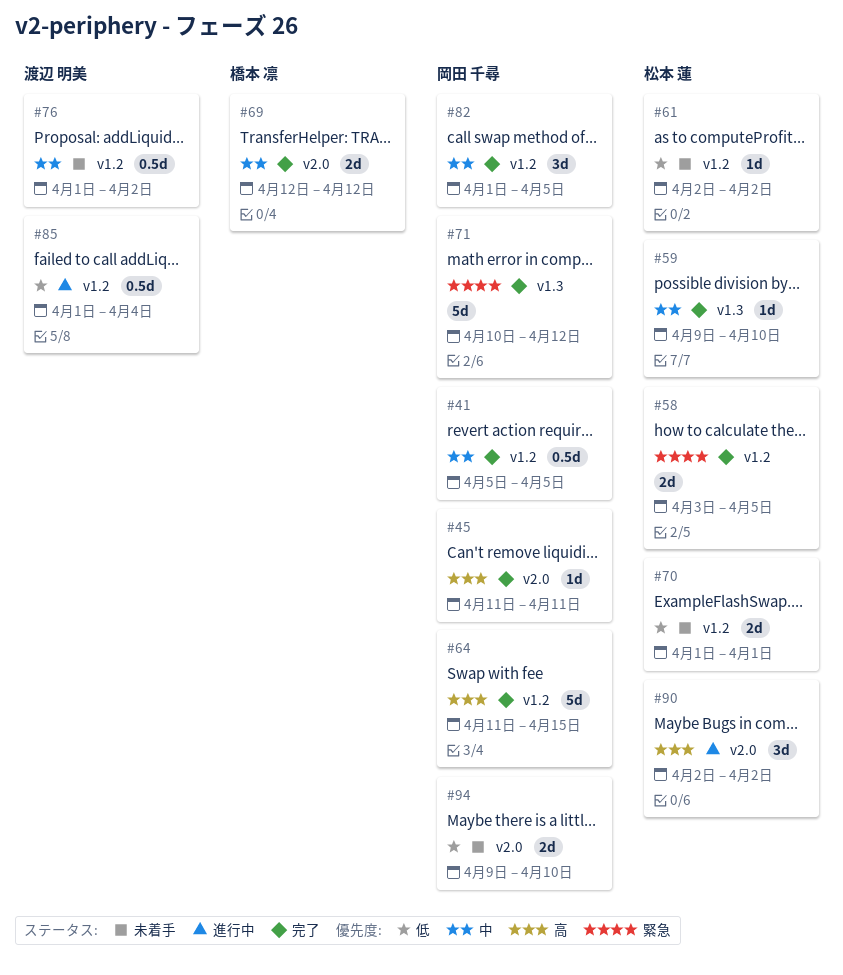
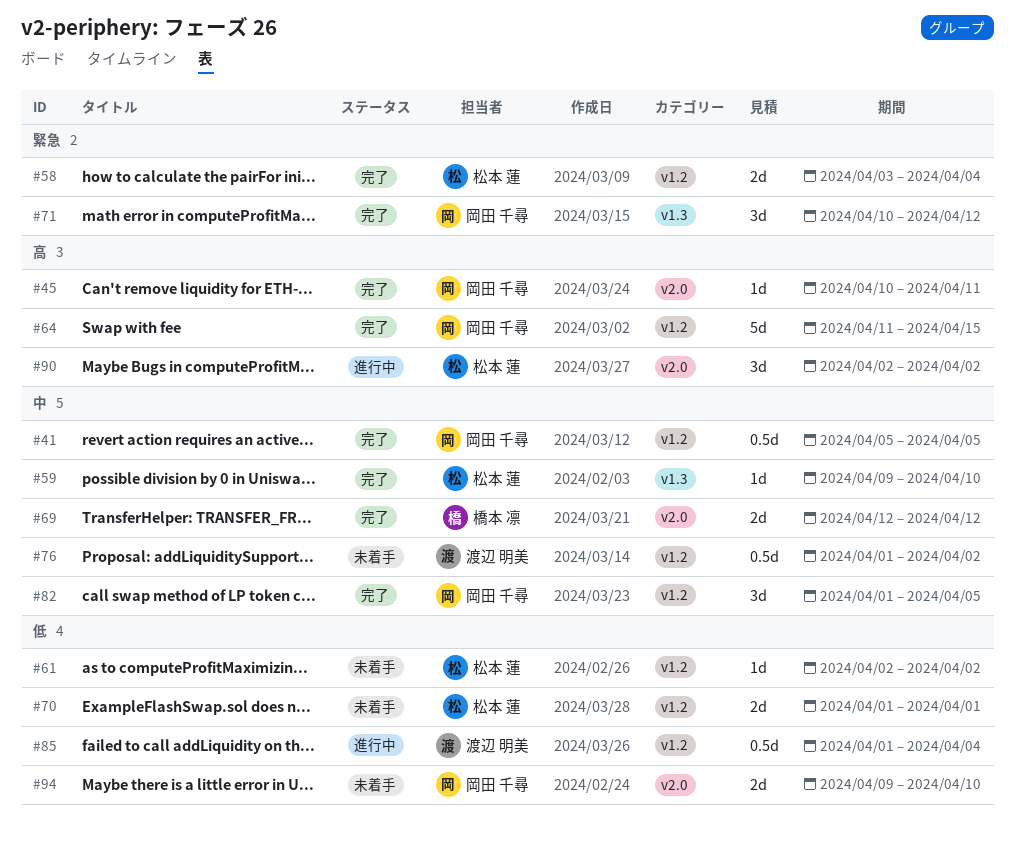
#45, start: Apr 11 -> Apr 10
#58, due: Apr 5 -> Apr 4
#71, estimate: 5d -> 3d

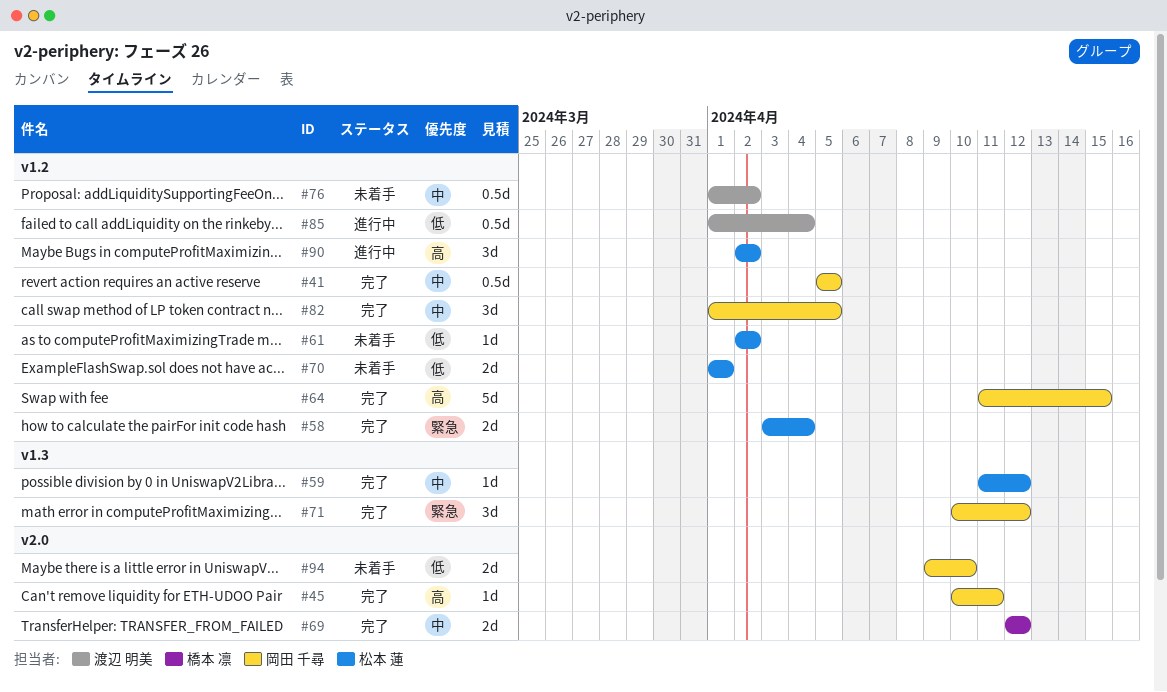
#59, start: Apr 9 -> Apr 11
#59, due: Apr 10 -> Apr 12
#90, label: v2.0 -> v1.2

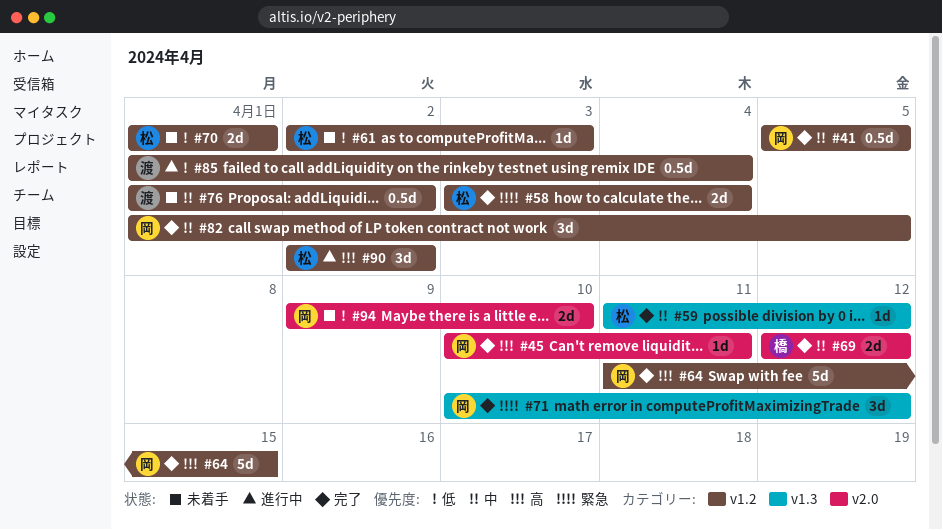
#61, due: Apr 2 -> Apr 3

